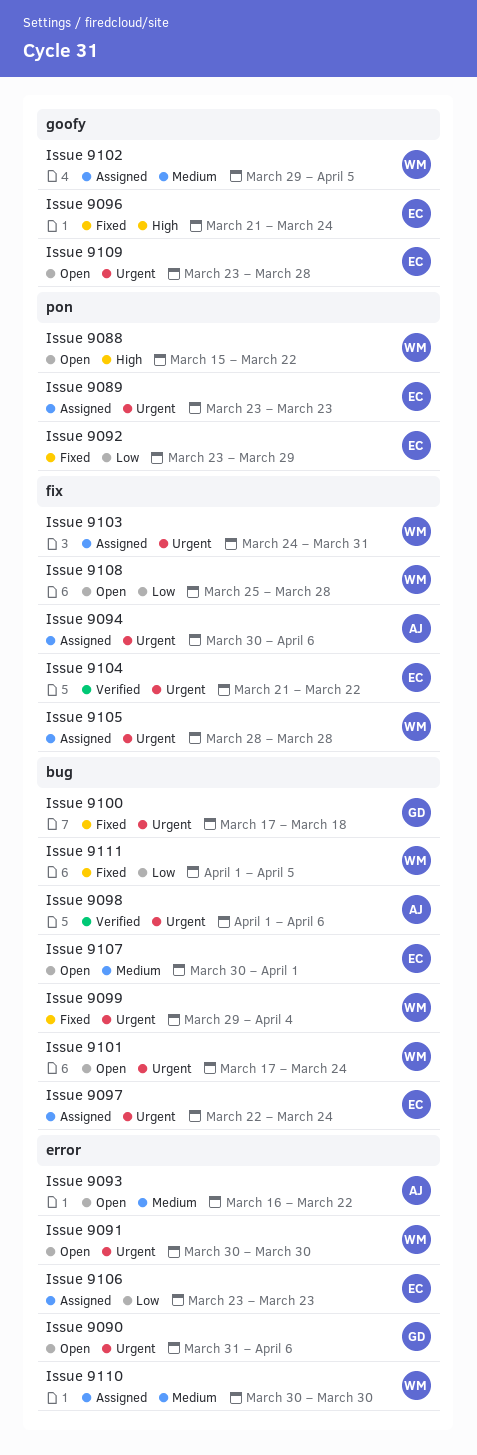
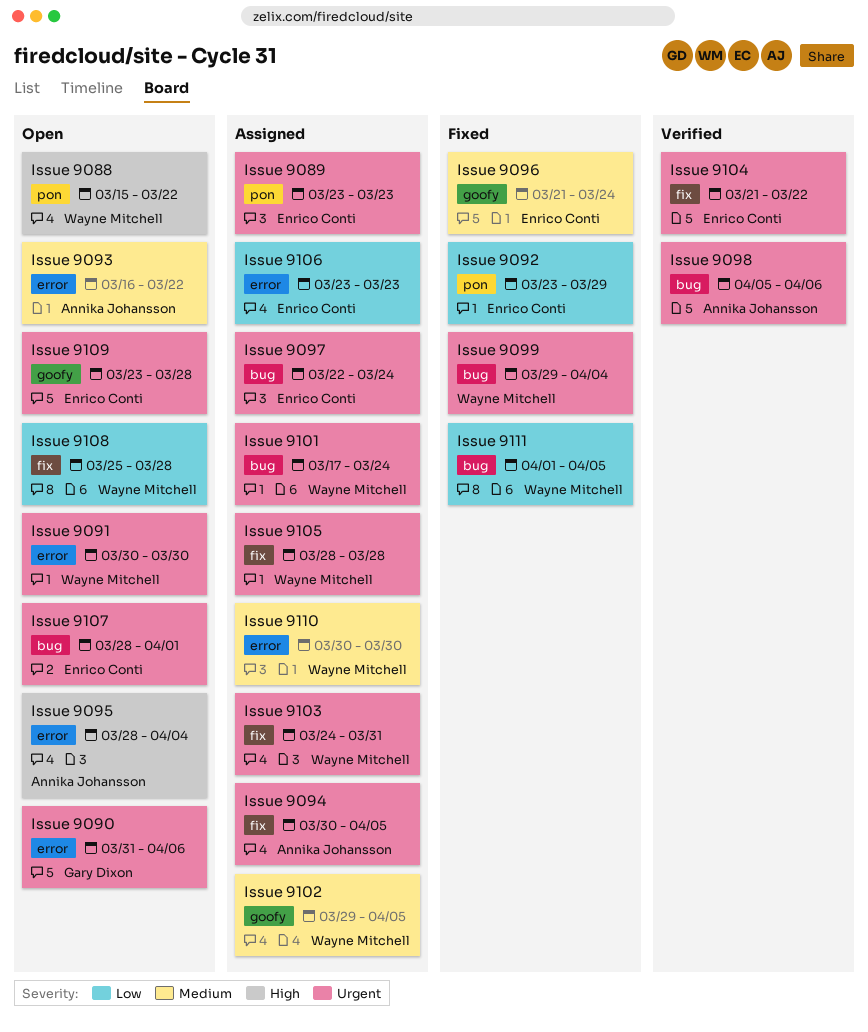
Issue 9094, due: Apr 6 -> Apr 5
Issue 9095: none -> present
Issue 9096, priority: High -> Medium
Issue 9098, start: Apr 1 -> Apr 5
Issue 9100: present -> none
Issue 9101, status: Open -> Assigned
Issue 9107, priority: Medium -> Urgent
Issue 9107, start: Mar 30 -> Mar 28

